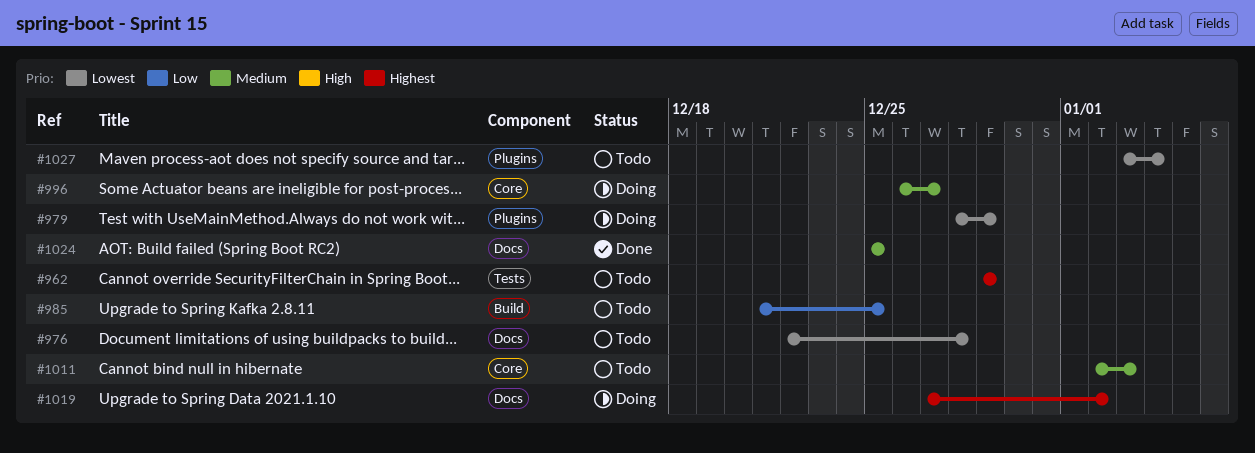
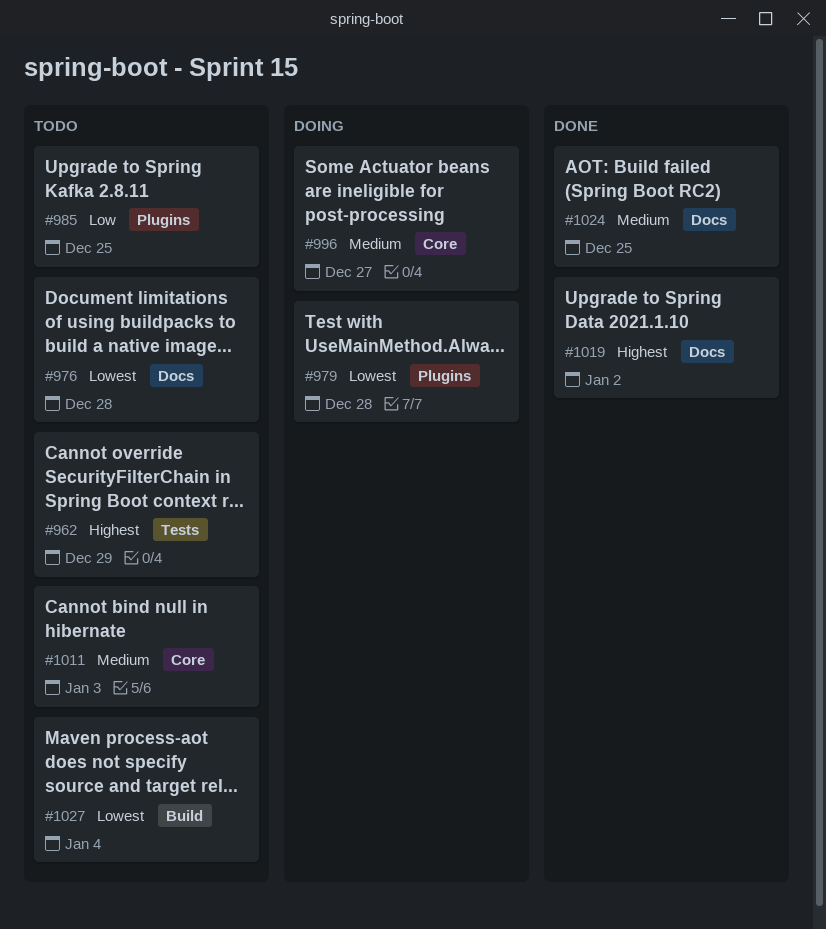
#979, due: Dec 29 -> Dec 28
#985, label: Build -> Plugins
#1019, status: Doing -> Done
#1027, label: Plugins -> Build

